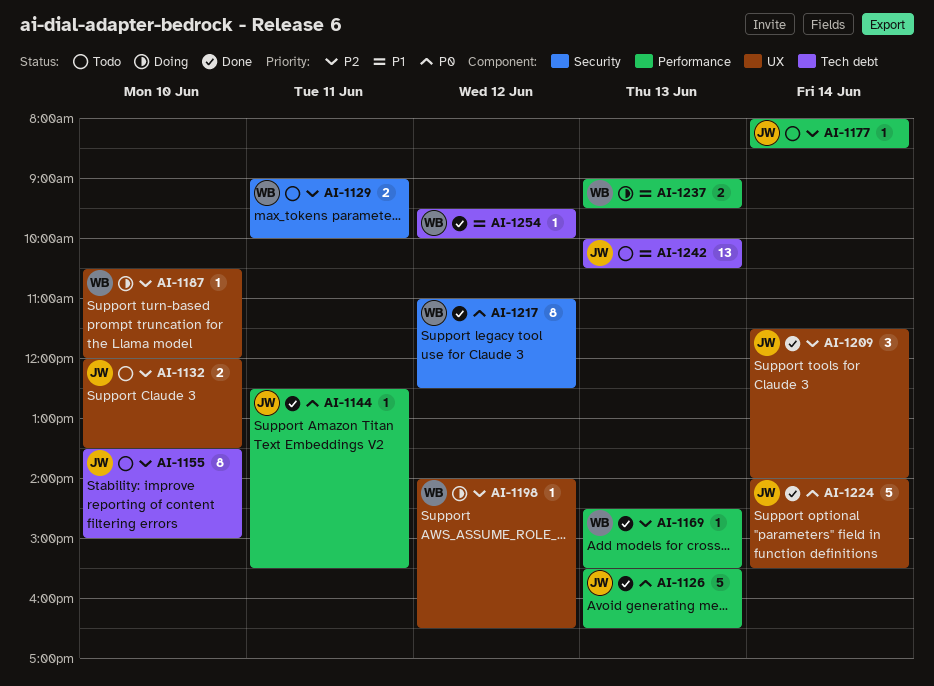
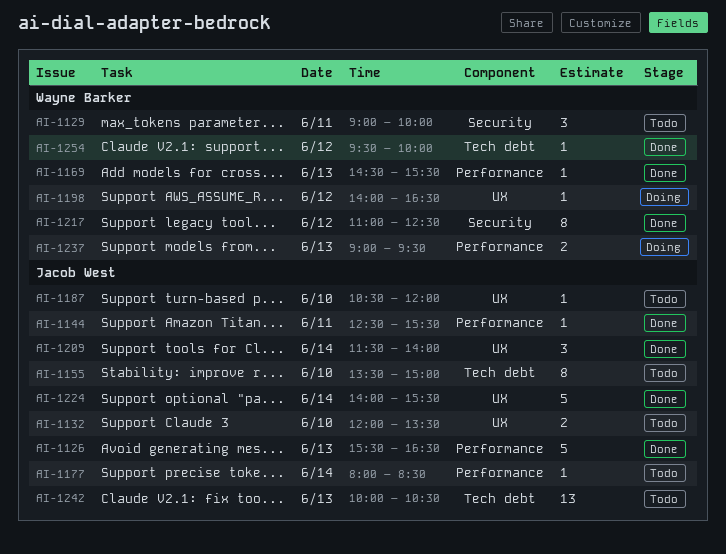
AI-1129, estimate: 2 -> 3
AI-1187, status: Doing -> Todo
AI-1187, owner: Wayne Barker -> Jacob West

